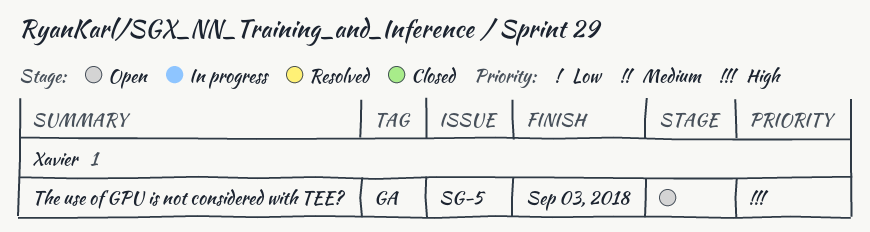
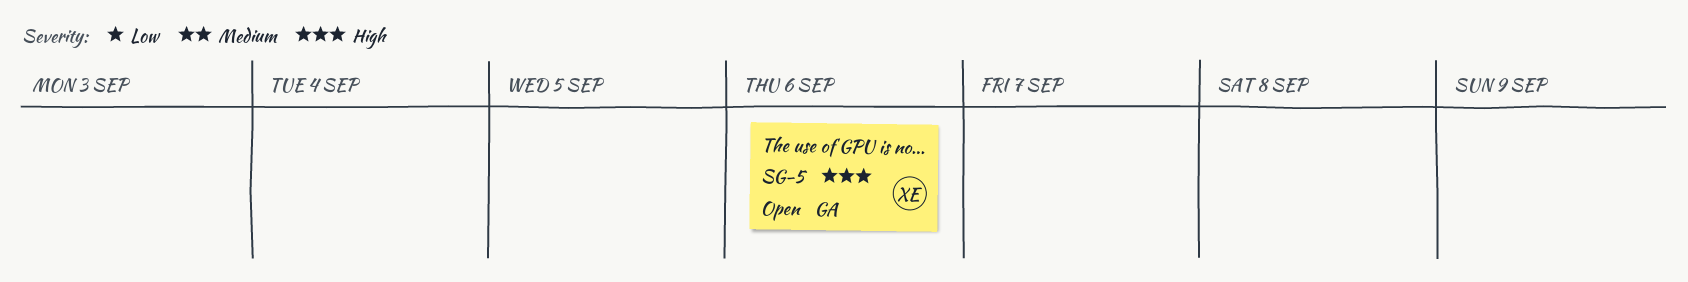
SG-5, due: Sep 3 -> Sep 6

